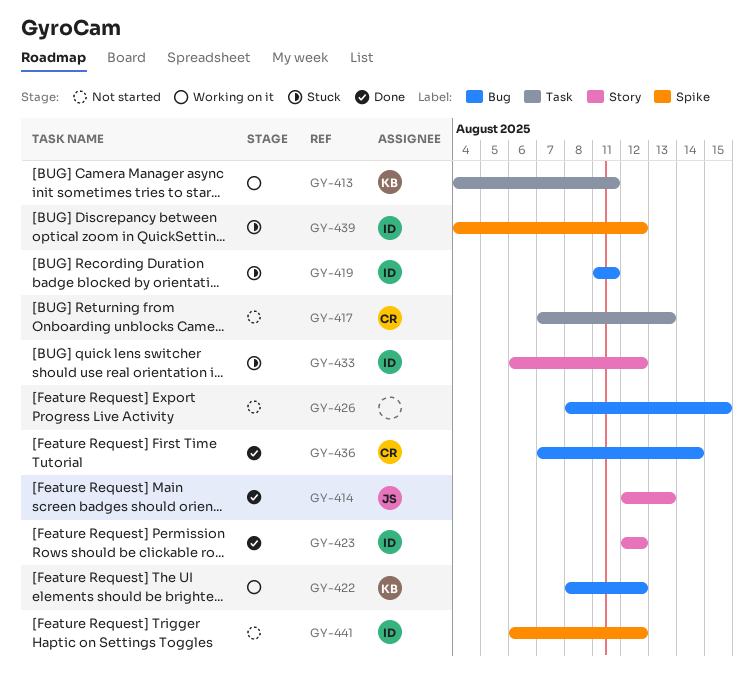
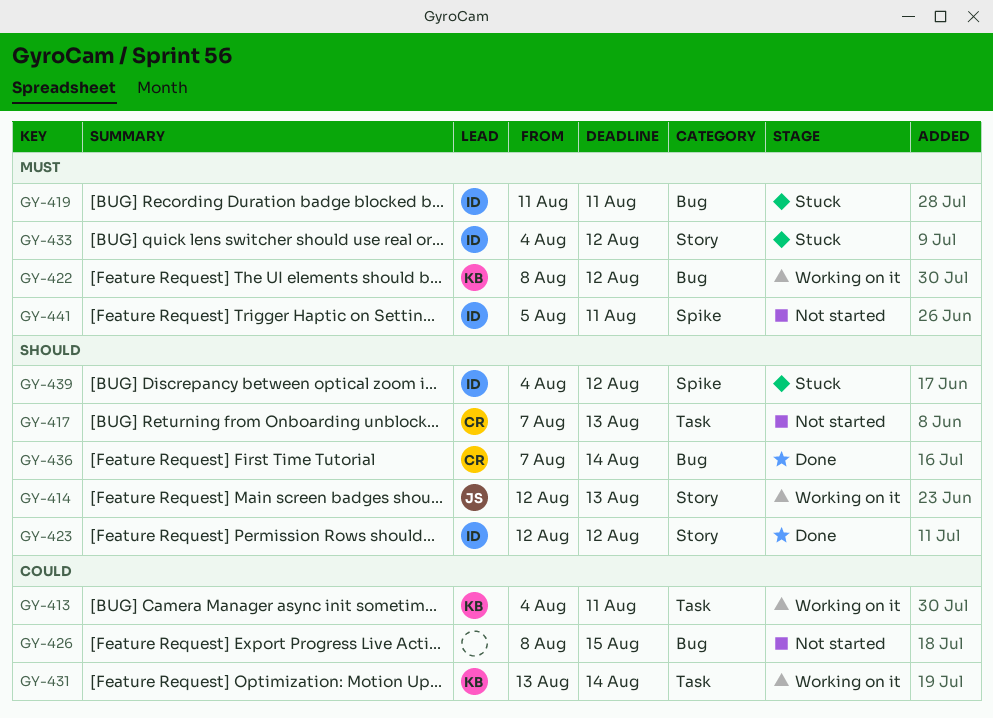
GY-414, status: Done -> Working on it
GY-431: none -> present
GY-433, start: Aug 6 -> Aug 4
GY-441, start: Aug 6 -> Aug 5
GY-441, due: Aug 12 -> Aug 11

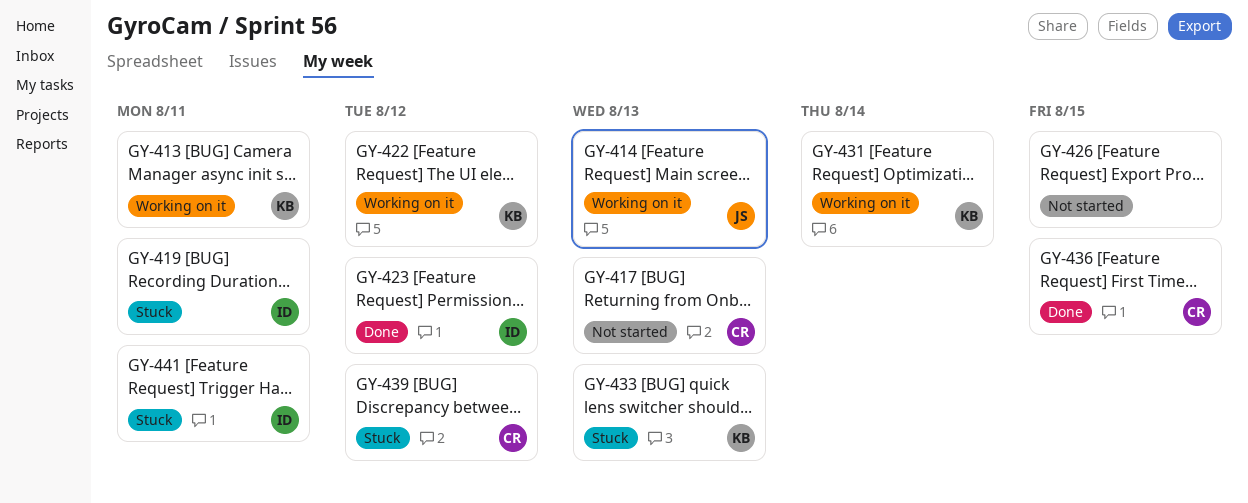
GY-433, owner: ID -> KB
GY-433, due: Aug 12 -> Aug 13
GY-436, due: Aug 14 -> Aug 15
GY-439, owner: ID -> CR
GY-441, status: Not started -> Stuck

